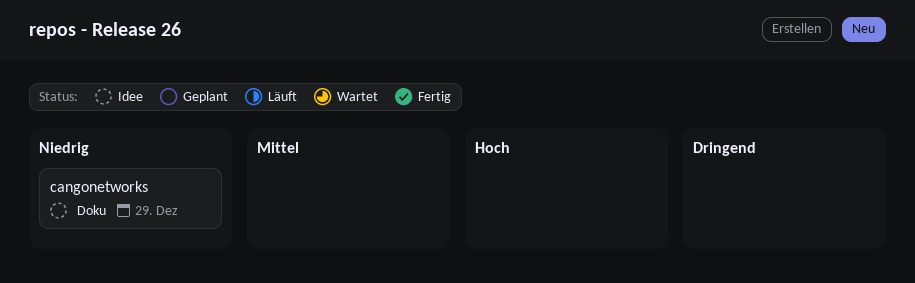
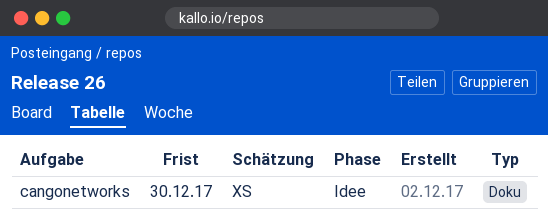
cangonetworks, due: Dec 29 -> Dec 30

